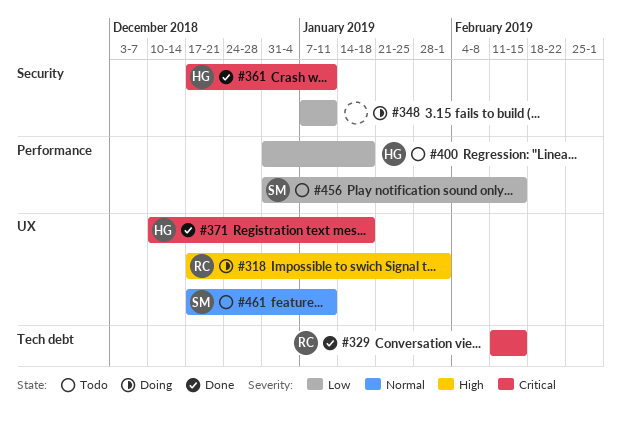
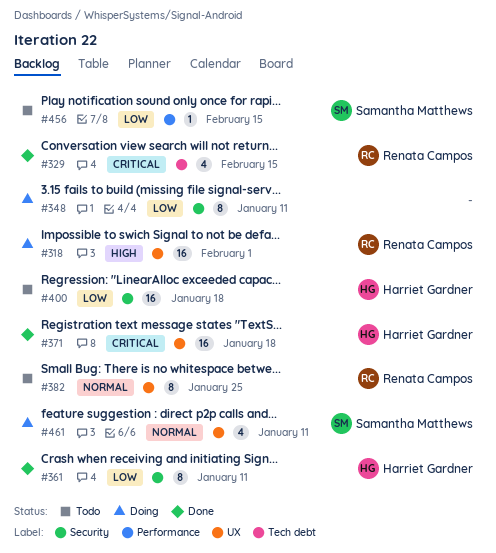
#361, priority: Critical -> Low
#382: none -> present
#400, label: Performance -> Security
#461, status: Todo -> Doing

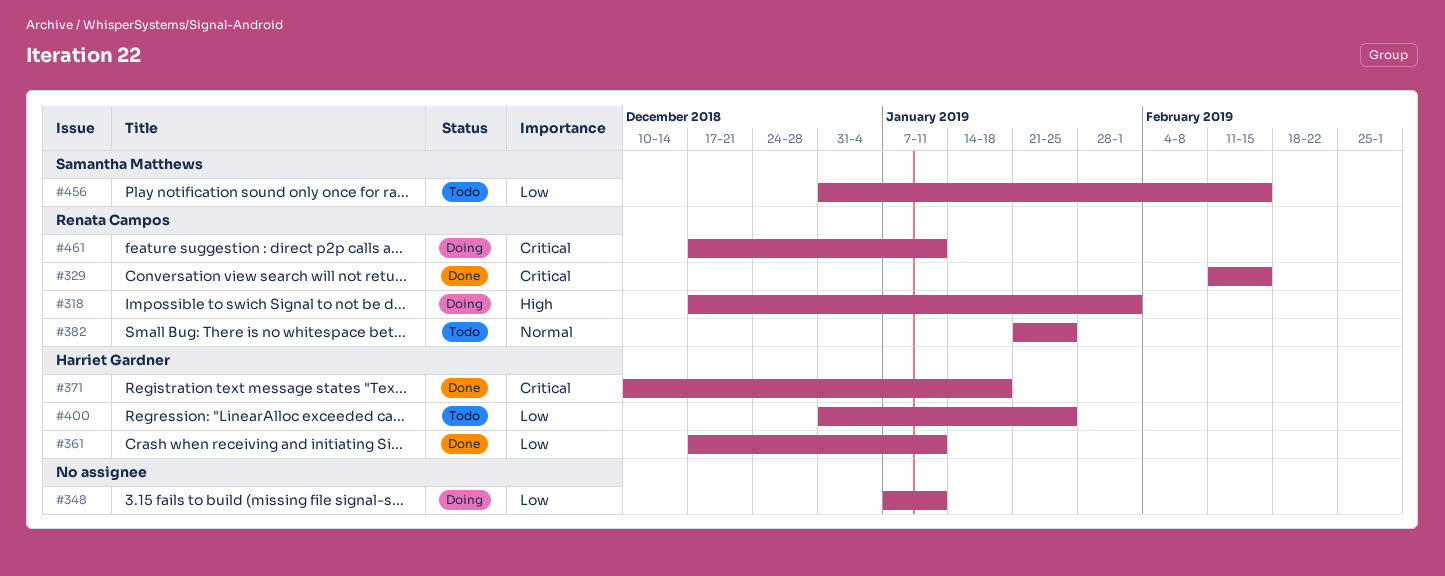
#400, due: Jan 18 -> Jan 25
#461, owner: Samantha Matthews -> Renata Campos
#461, priority: Normal -> Critical

